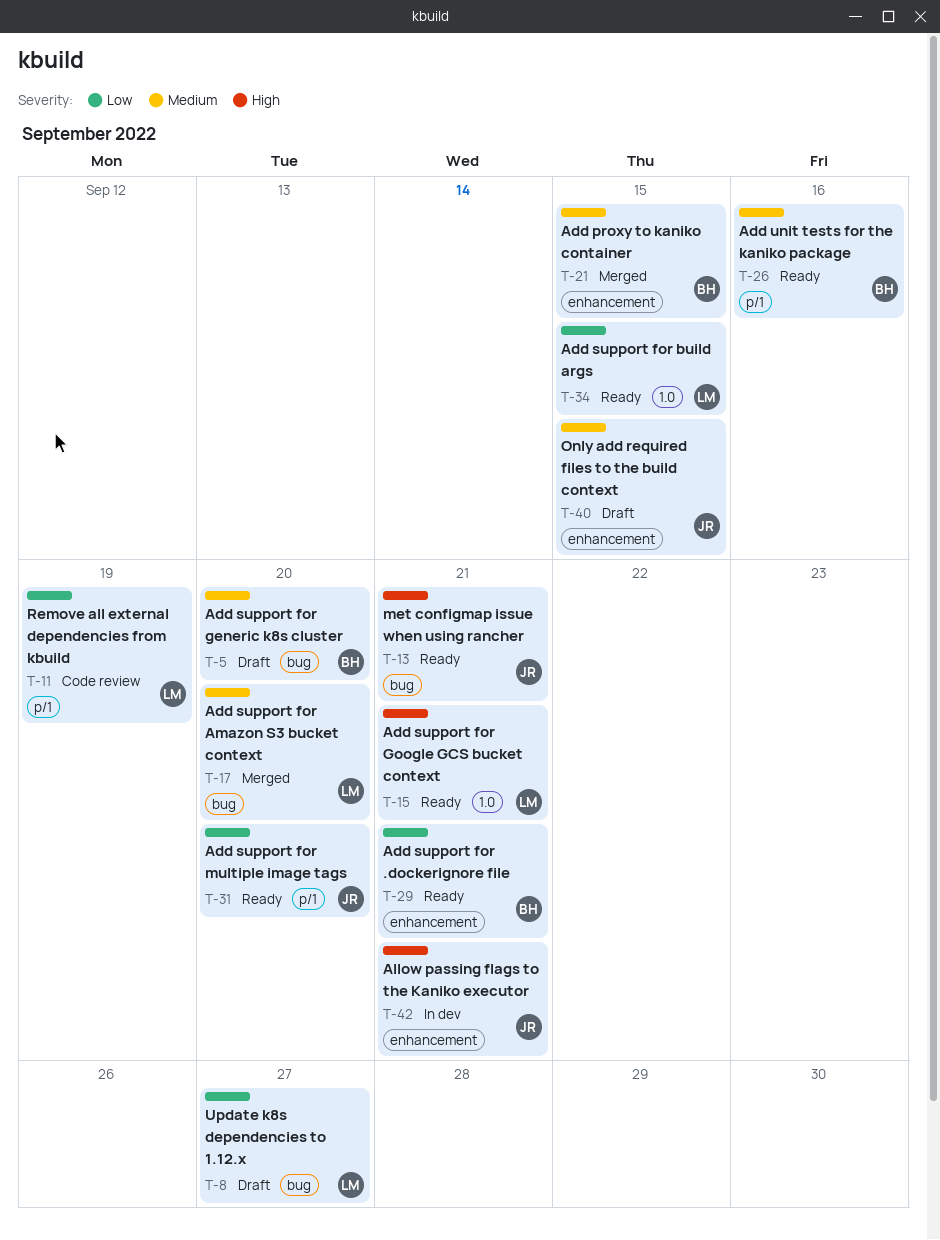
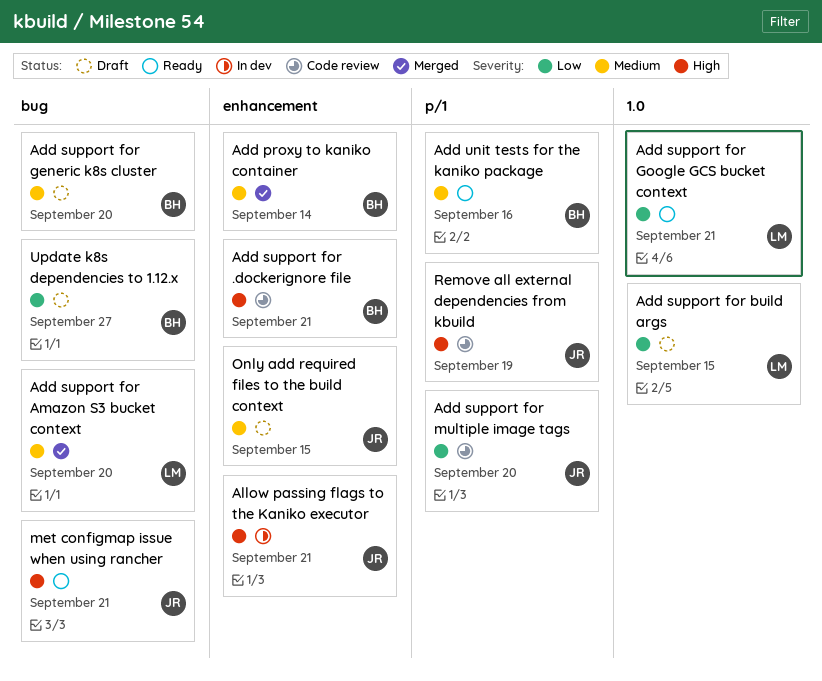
Add proxy to kaniko container, due: Sep 15 -> Sep 14
Add support for .dockerignore file, status: Ready -> Code review
Add support for .dockerignore file, priority: Low -> High
Add support for build args, status: Ready -> Draft
Add support for Google GCS bucket context, priority: High -> Low
Add support for multiple image tags, status: Ready -> Code review
Remove all external dependencies from kbuild, owner: LM -> JR
Remove all external dependencies from kbuild, priority: Low -> High
Update k8s dependencies to 1.12.x, owner: LM -> BH

